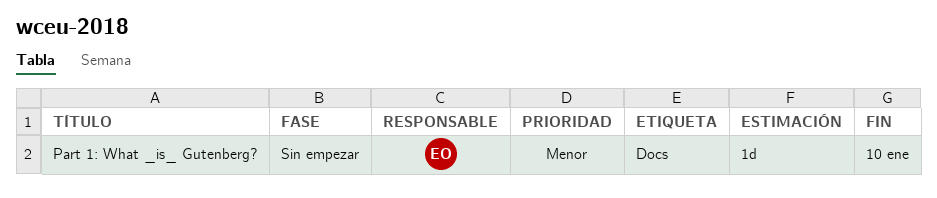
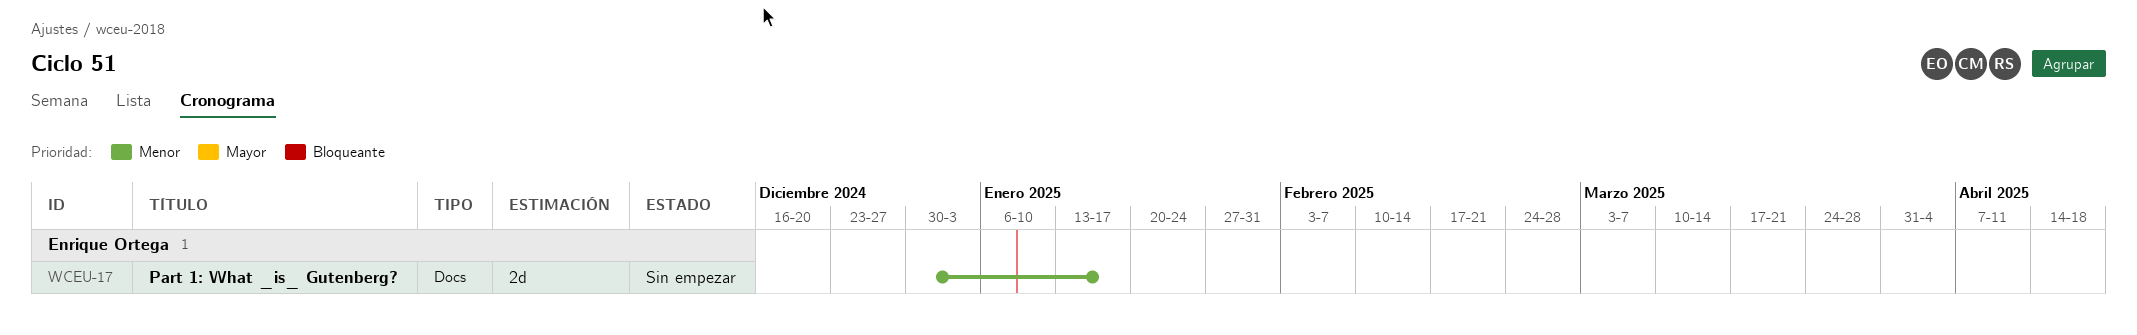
Part 1: What _is_ Gutenberg?, estimate: 1d -> 2d
Part 1: What _is_ Gutenberg?, due: Jan 10 -> Jan 17

